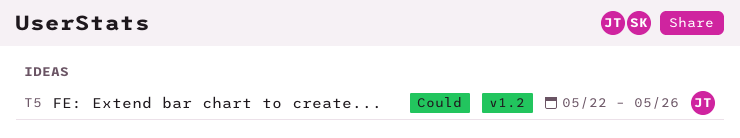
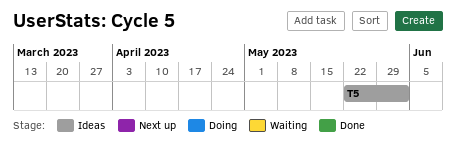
T5, due: May 26 -> Jun 2

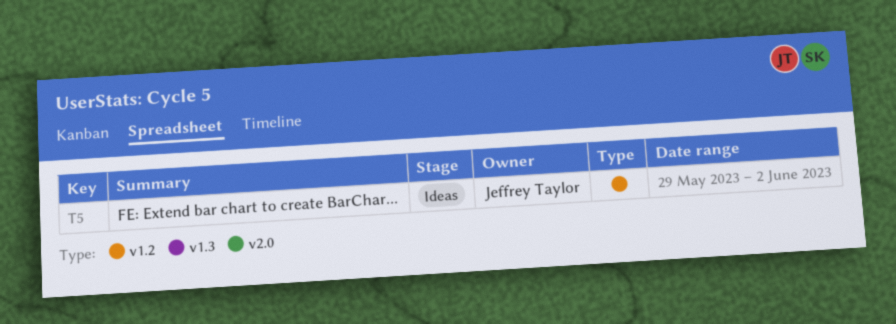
T5, start: May 22 -> May 29

